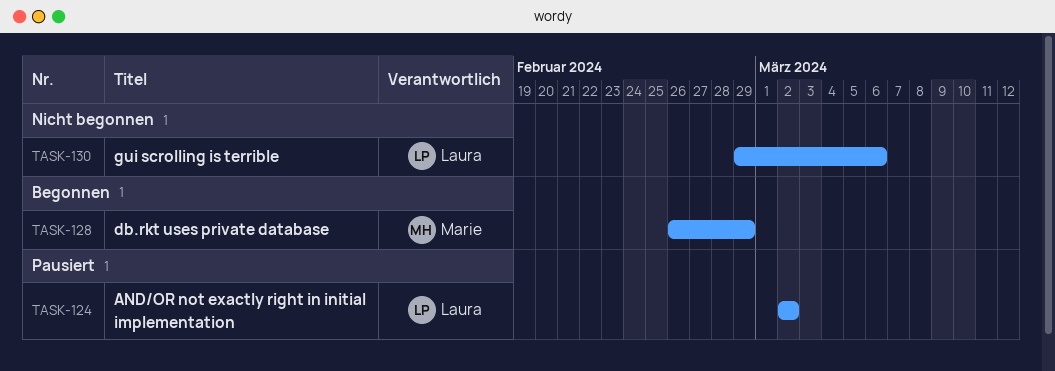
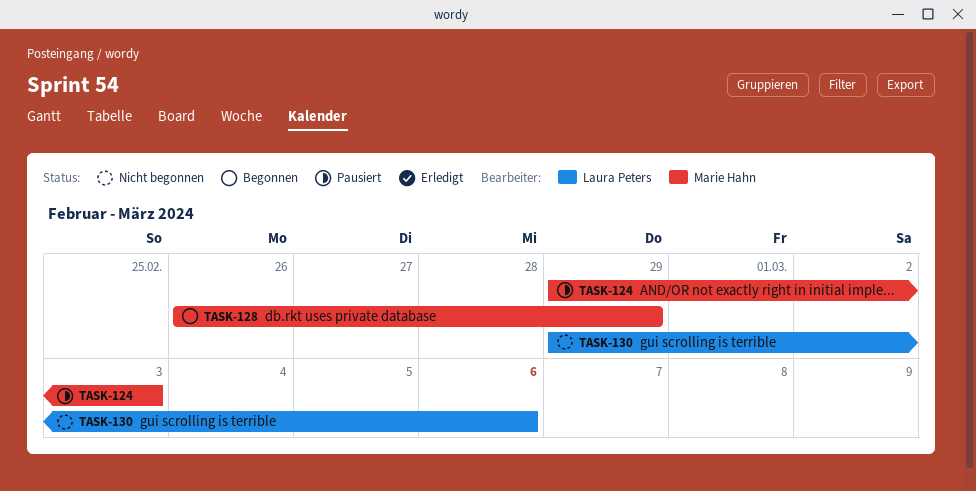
TASK-124, owner: Laura Peters -> Marie Hahn
TASK-124, start: Mar 2 -> Feb 29
TASK-124, due: Mar 2 -> Mar 3

